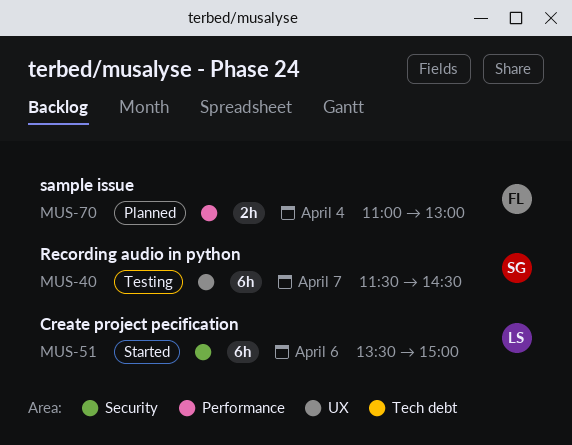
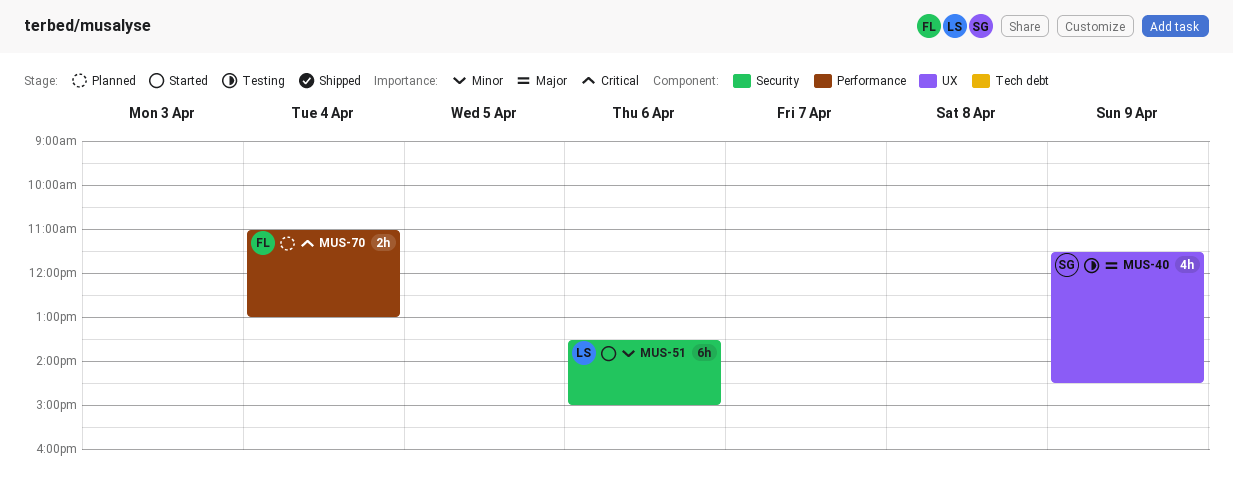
MUS-40, estimate: 6h -> 4h
MUS-40, day: Apr 7 -> Apr 9

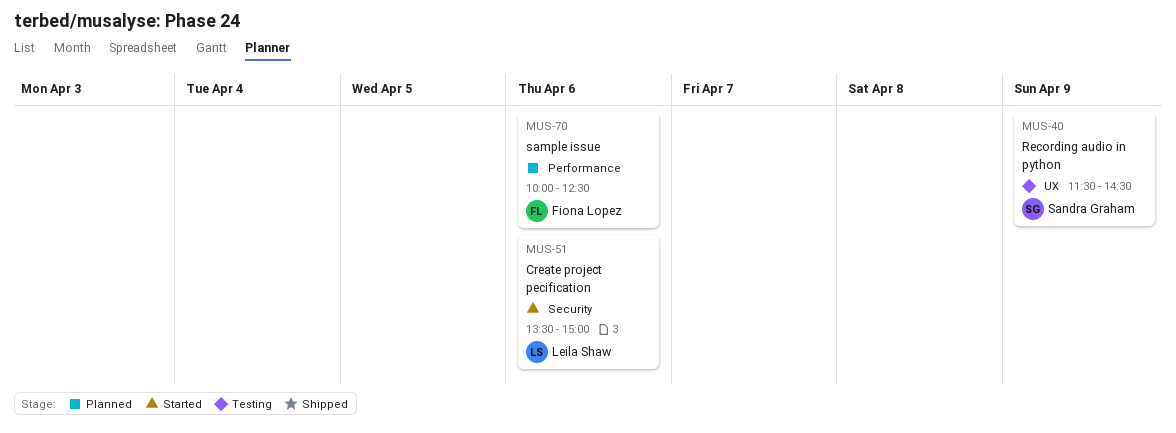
MUS-70, day: Apr 4 -> Apr 6
MUS-70, begins: 11:00 -> 10:00
MUS-70, ends: 13:00 -> 12:30

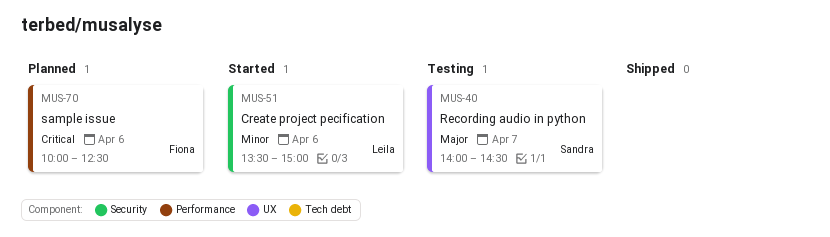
MUS-40, day: Apr 9 -> Apr 7
MUS-40, begins: 11:30 -> 14:00

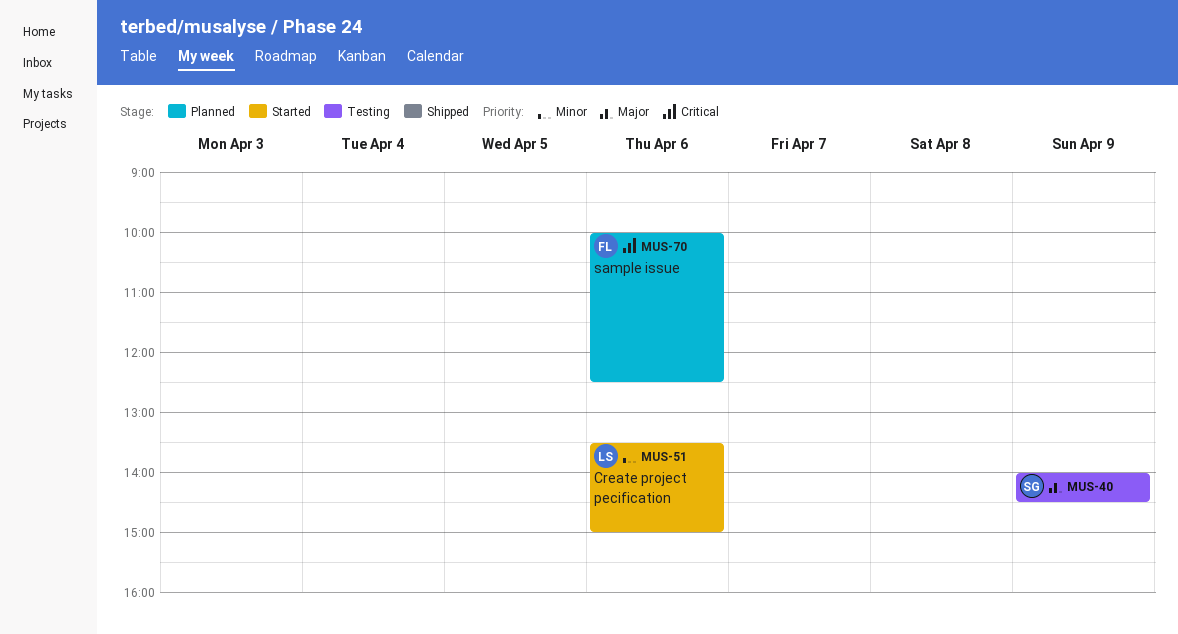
MUS-40, day: Apr 7 -> Apr 9

